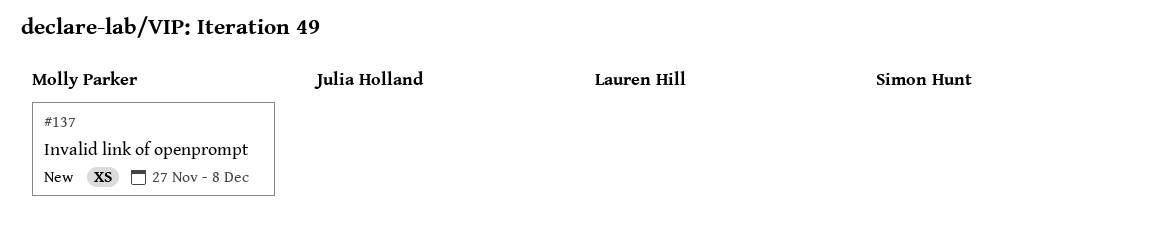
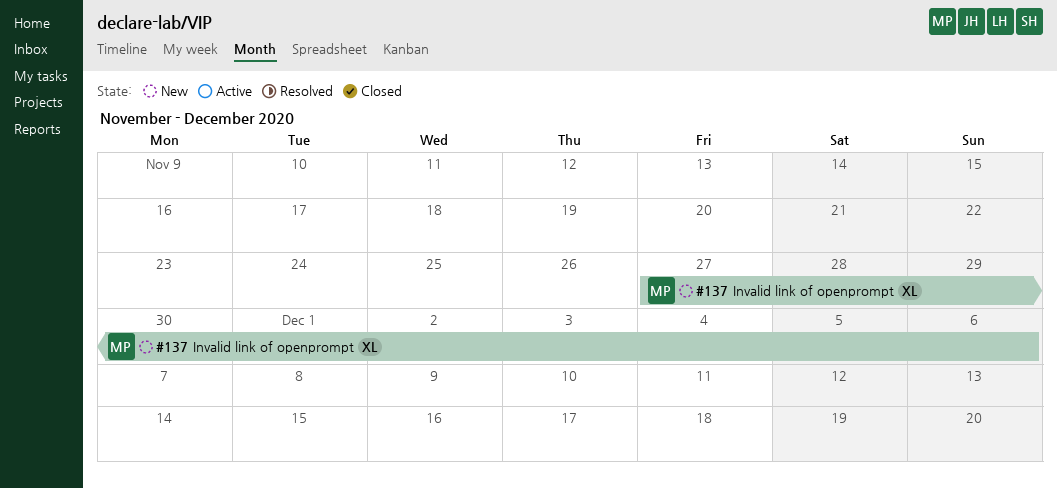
#137, estimate: XS -> XL
#137, due: Dec 8 -> Dec 6

